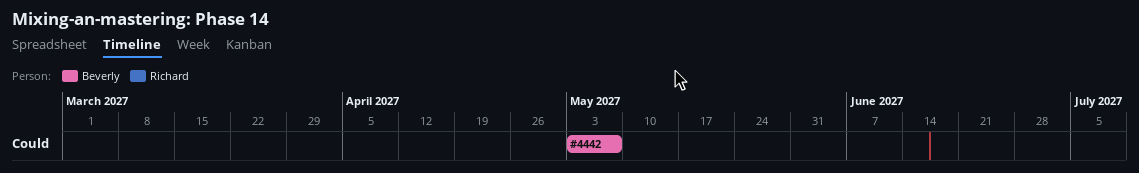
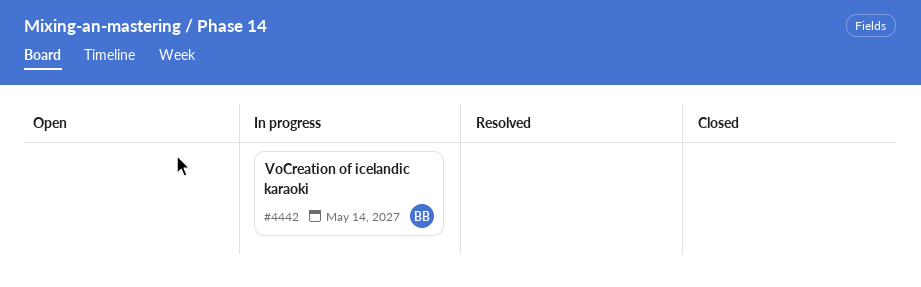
#4442, due: May 7 -> May 14

